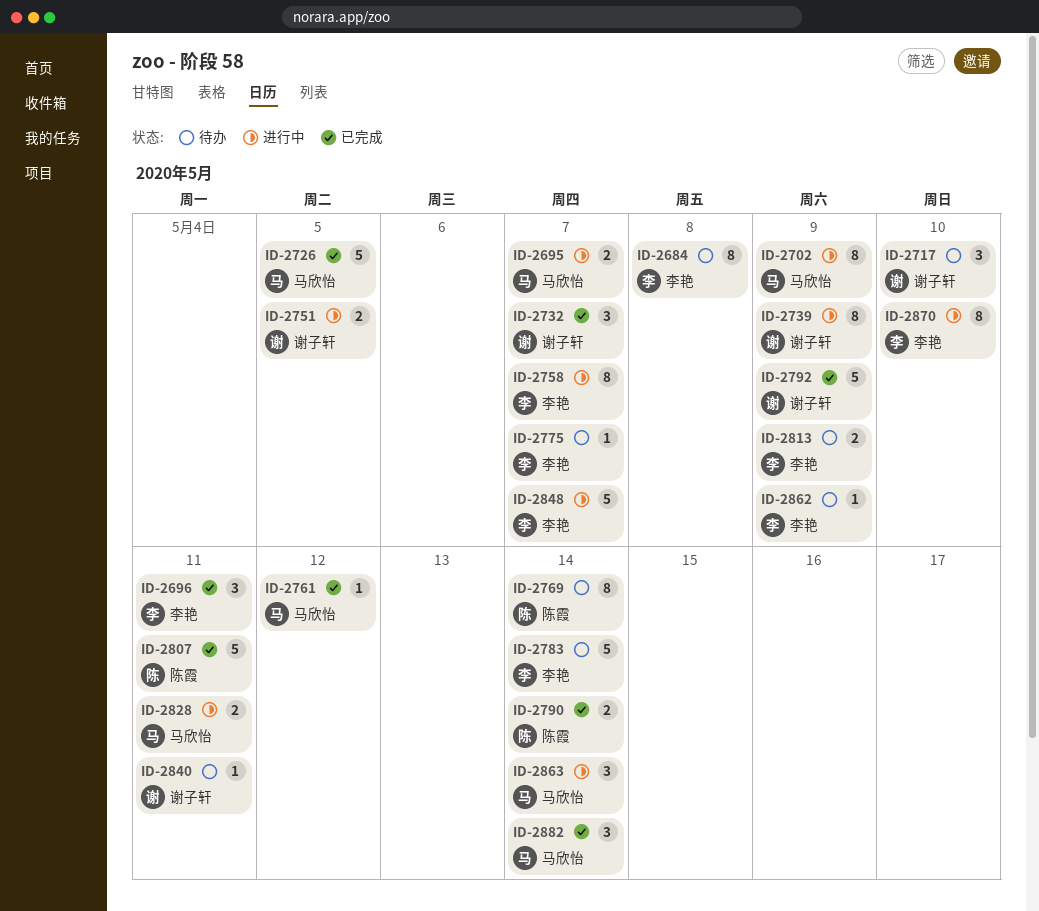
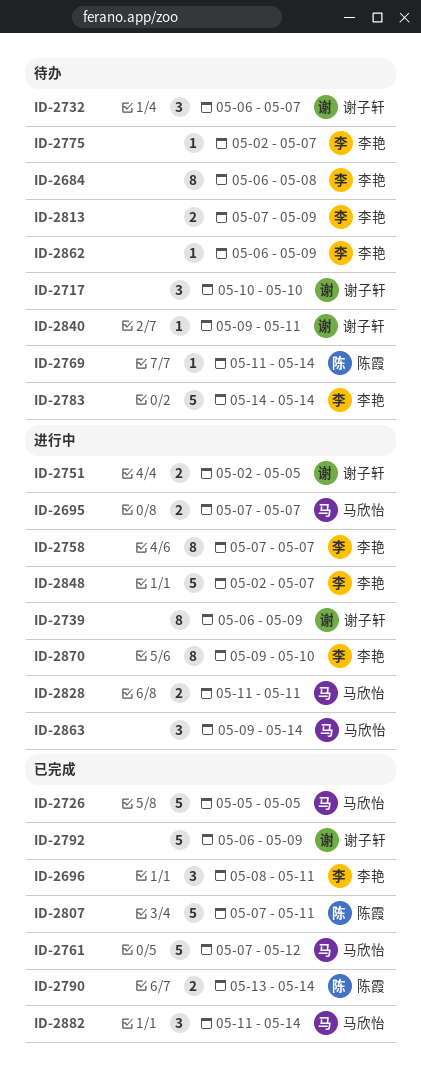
ID-2702: present -> none
ID-2732, status: 已完成 -> 待办
ID-2761, estimate: 1 -> 5
ID-2769, estimate: 8 -> 1

